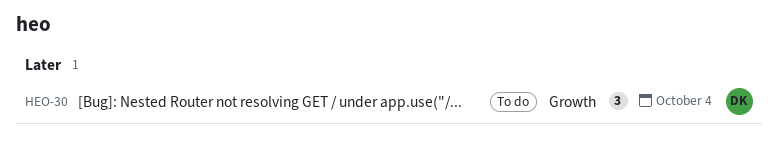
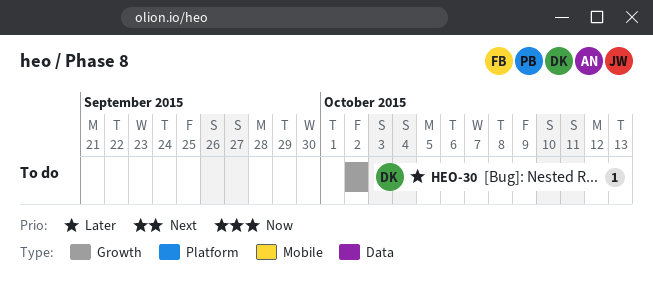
HEO-30, estimate: 3 -> 1
HEO-30, due: Oct 4 -> Oct 2

